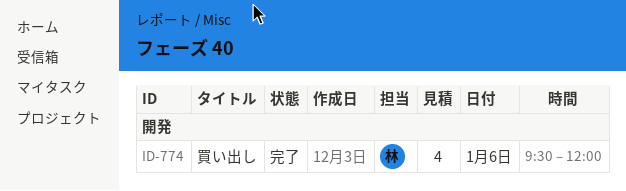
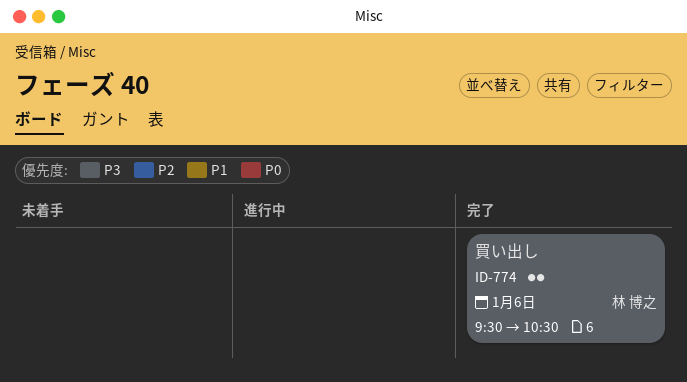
ID-774, estimate: 4 -> 2
ID-774, ends: 12:00 -> 10:30

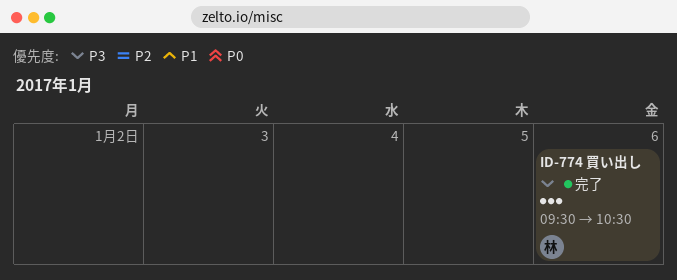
ID-774, estimate: 2 -> 3

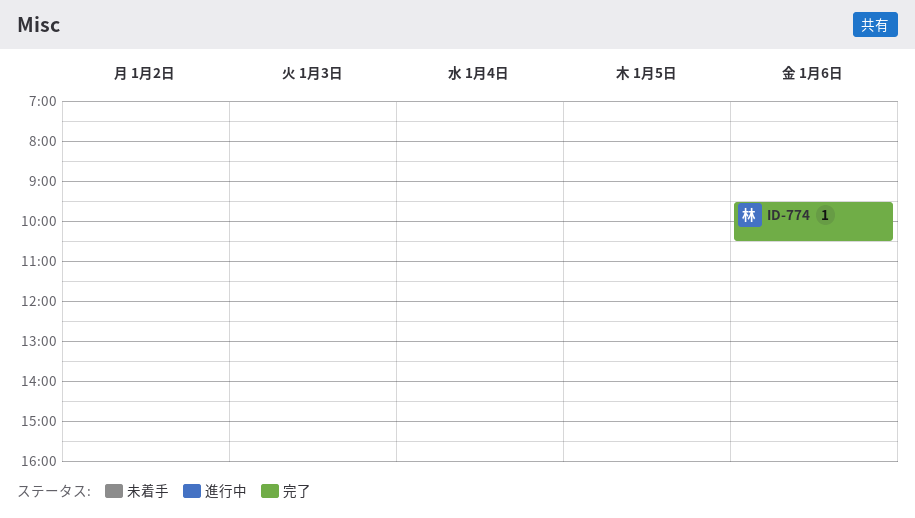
ID-774, estimate: 3 -> 1

